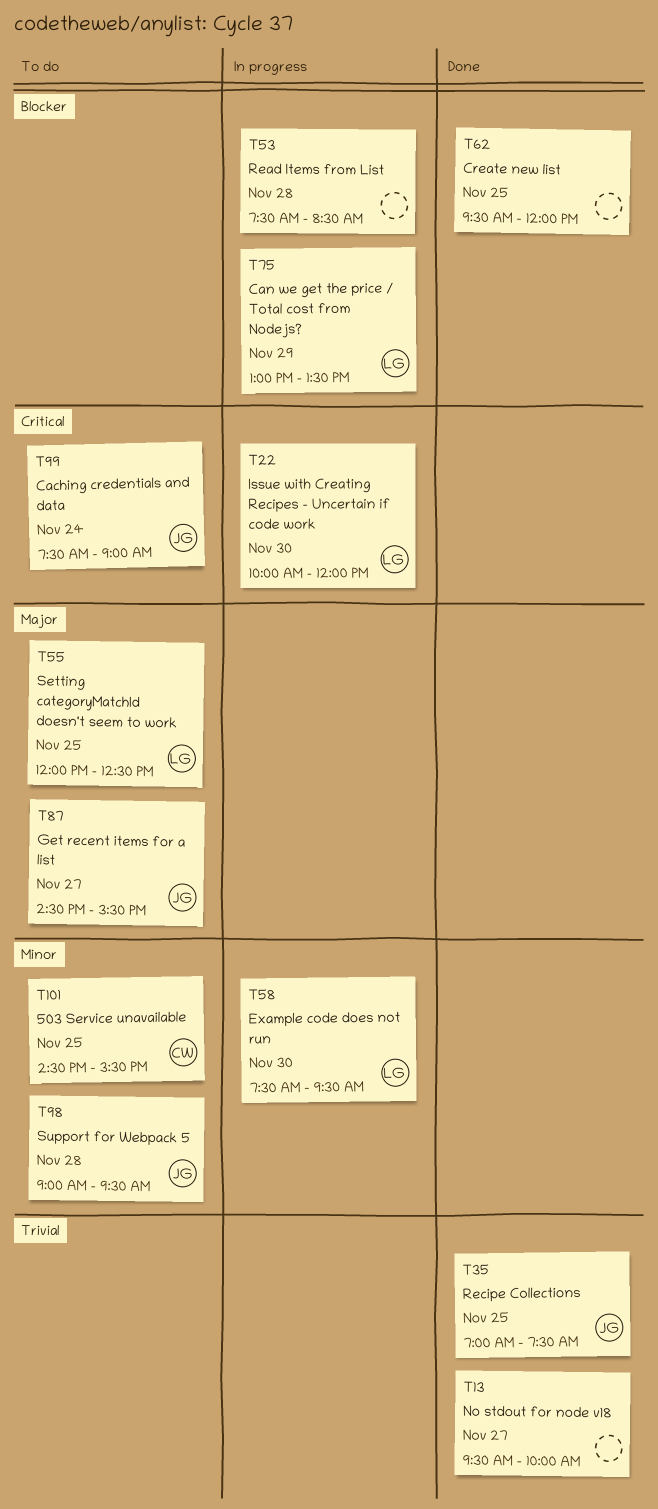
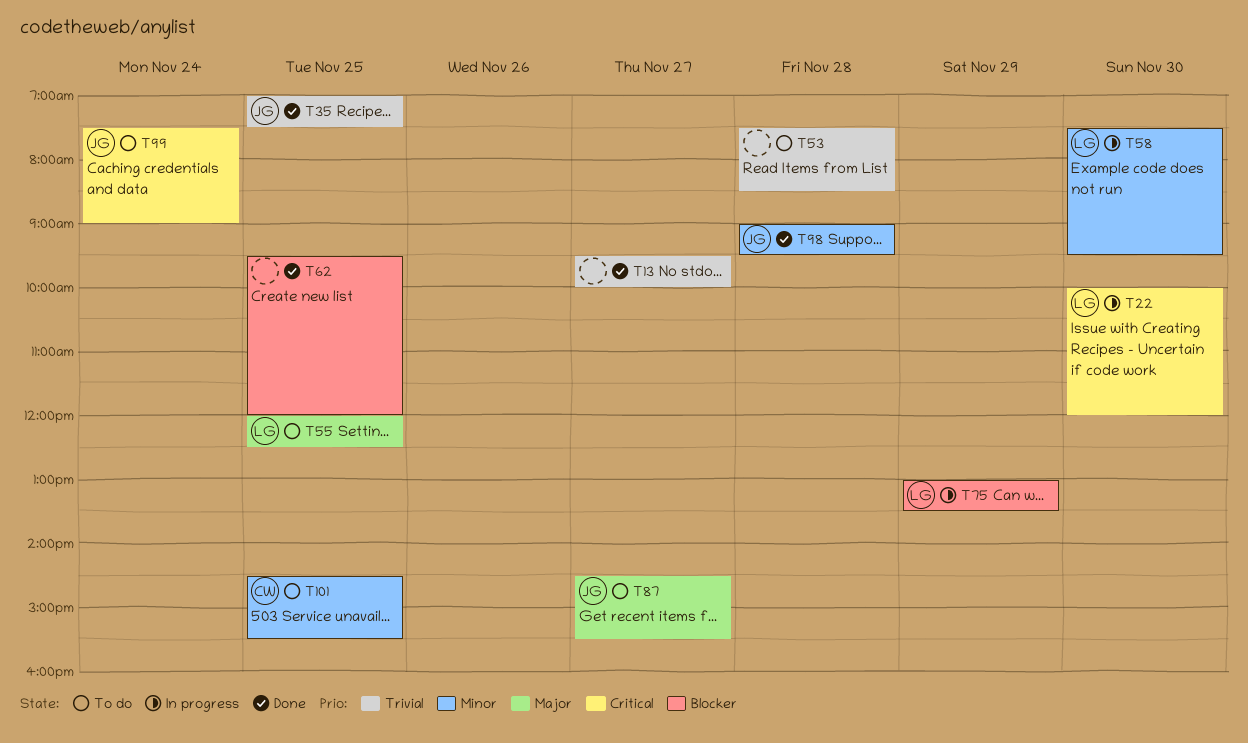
T53, status: In progress -> To do
T53, priority: Blocker -> Trivial
T98, status: To do -> Done

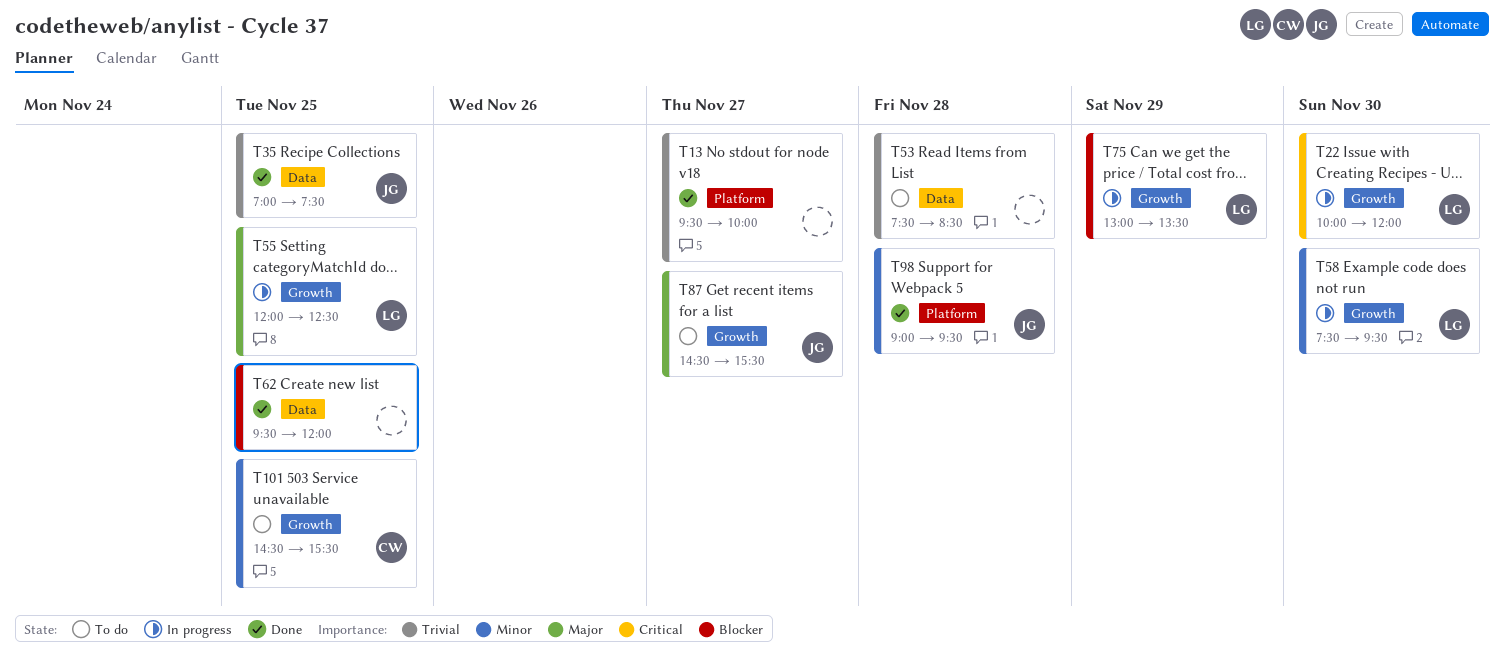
T55, status: To do -> In progress
T99: present -> none

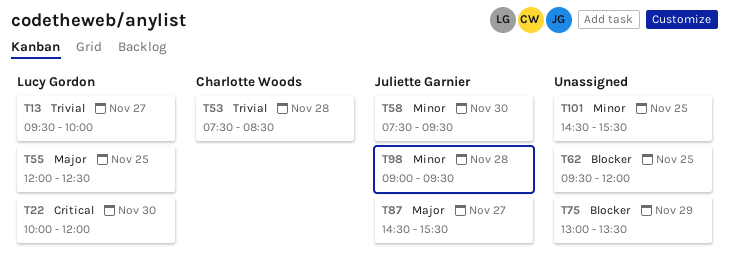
T13, owner: none -> Lucy Gordon
T35: present -> none
T53, owner: none -> Charlotte Woods
T58, owner: Lucy Gordon -> Juliette Garnier
T75, owner: Lucy Gordon -> none
T101, owner: Charlotte Woods -> none

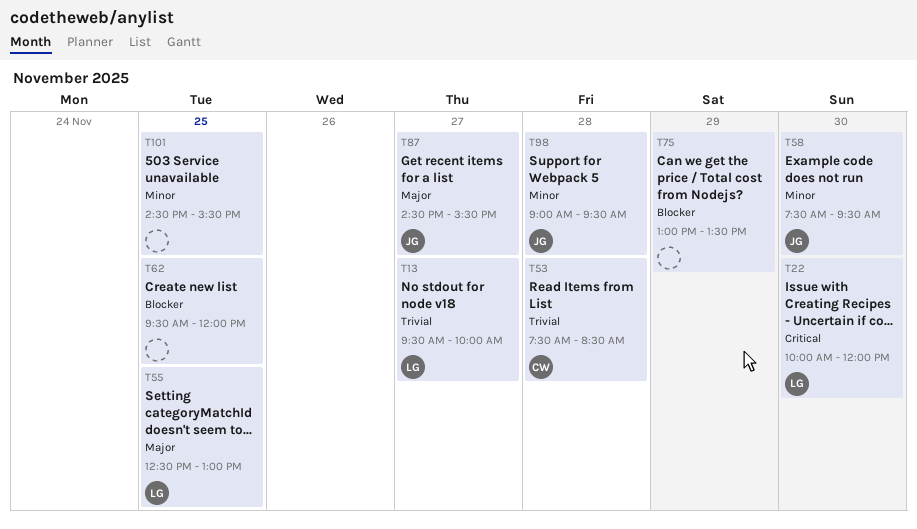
T55, begins: 12:00 -> 12:30
T55, ends: 12:30 -> 13:00

